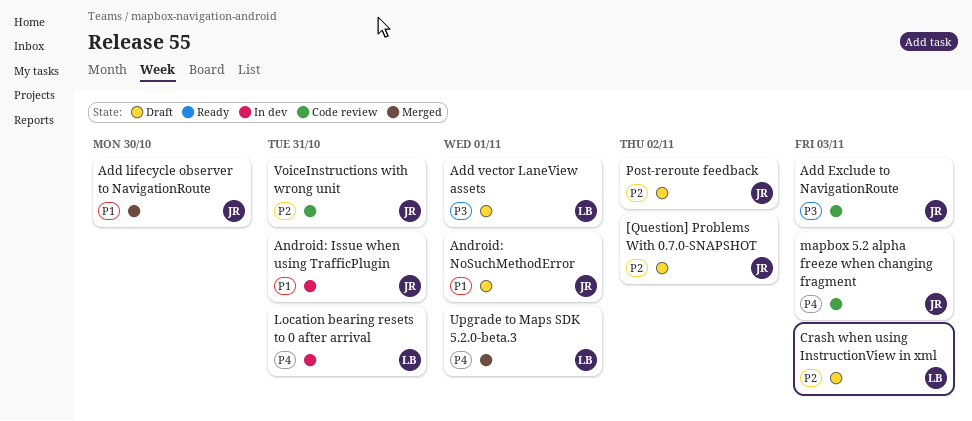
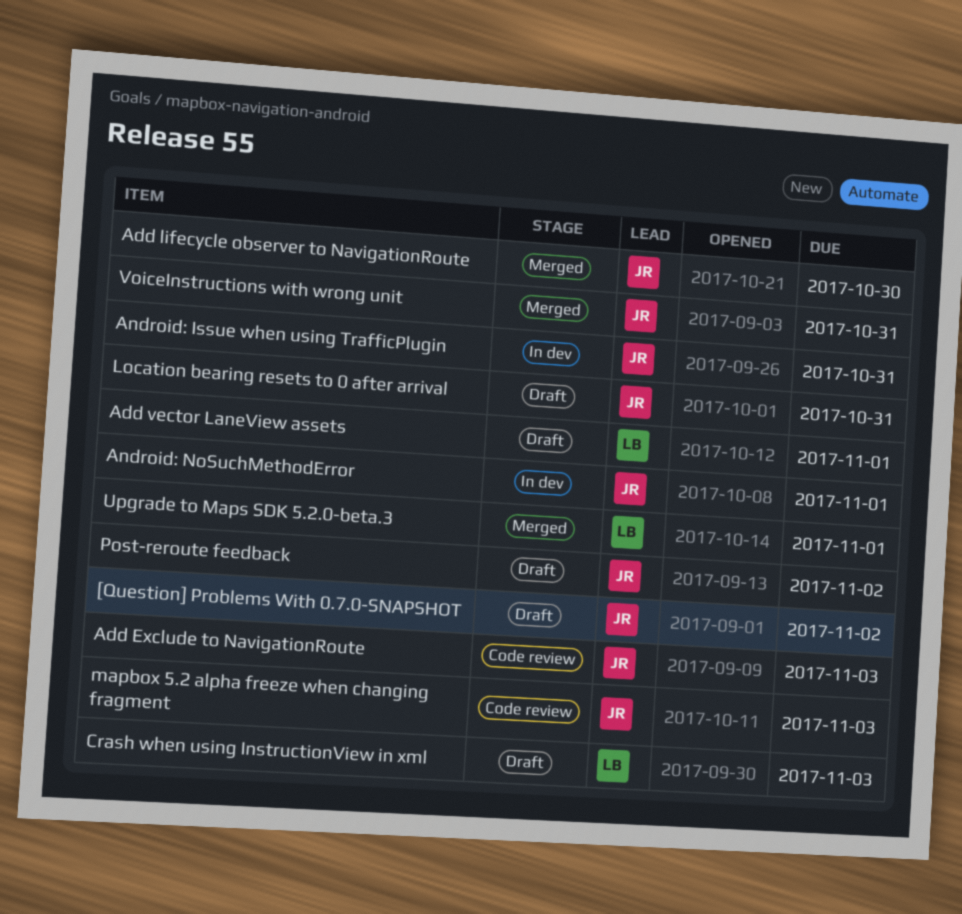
Android: NoSuchMethodError, status: Draft -> In dev
Location bearing resets to 0 after arrival, status: In dev -> Draft
Location bearing resets to 0 after arrival, owner: LB -> JR
VoiceInstructions with wrong unit, status: Code review -> Merged

